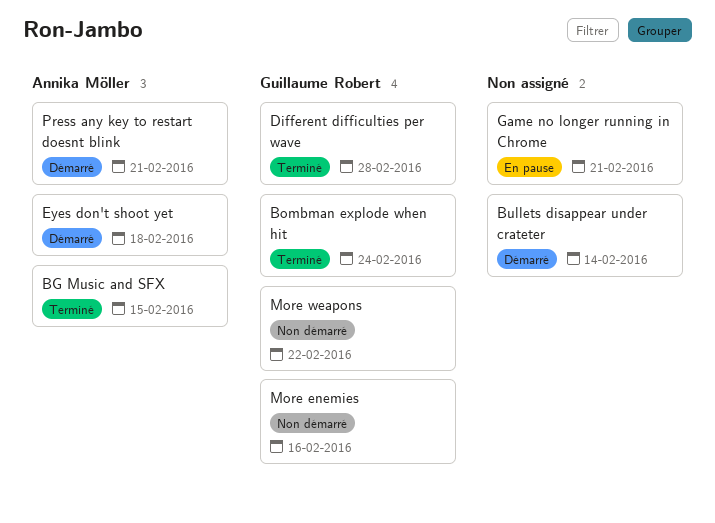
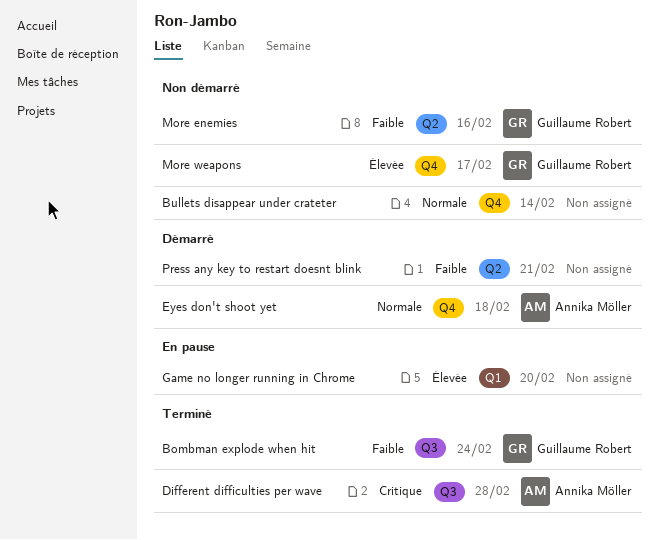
BG Music and SFX: present -> none
Bullets disappear under crateter, status: Démarré -> Non démarré
Different difficulties per wave, owner: Guillaume Robert -> Annika Möller
Game no longer running in Chrome, due: Feb 21 -> Feb 20
More weapons, due: Feb 22 -> Feb 17
Press any key to restart doesnt blink, owner: Annika Möller -> none

